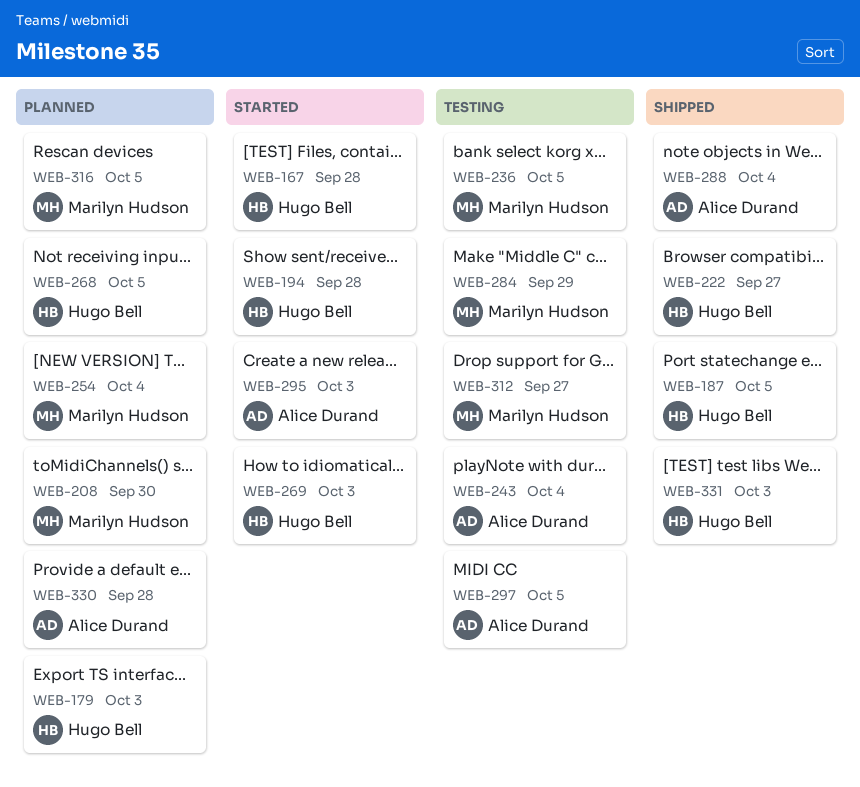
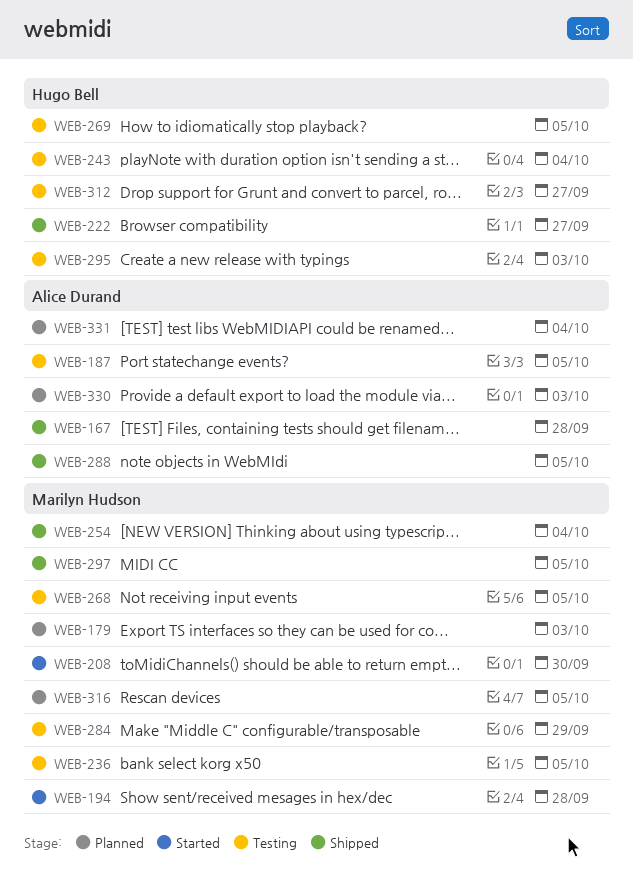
WEB-167, status: Started -> Shipped
WEB-167, owner: Hugo Bell -> Alice Durand
WEB-179, owner: Hugo Bell -> Marilyn Hudson
WEB-187, status: Shipped -> Testing
WEB-187, owner: Hugo Bell -> Alice Durand
WEB-194, owner: Hugo Bell -> Marilyn Hudson
WEB-208, status: Planned -> Started
WEB-243, owner: Alice Durand -> Hugo Bell
WEB-254, status: Planned -> Shipped
WEB-268, status: Planned -> Testing
WEB-268, owner: Hugo Bell -> Marilyn Hudson
WEB-269, status: Started -> Testing
WEB-269, due: Oct 3 -> Oct 5
WEB-288, due: Oct 4 -> Oct 5
WEB-295, status: Started -> Testing
WEB-295, owner: Alice Durand -> Hugo Bell
WEB-297, status: Testing -> Shipped
WEB-297, owner: Alice Durand -> Marilyn Hudson
WEB-312, owner: Marilyn Hudson -> Hugo Bell
WEB-330, due: Sep 28 -> Oct 3
WEB-331, status: Shipped -> Planned
WEB-331, owner: Hugo Bell -> Alice Durand
WEB-331, due: Oct 3 -> Oct 4

